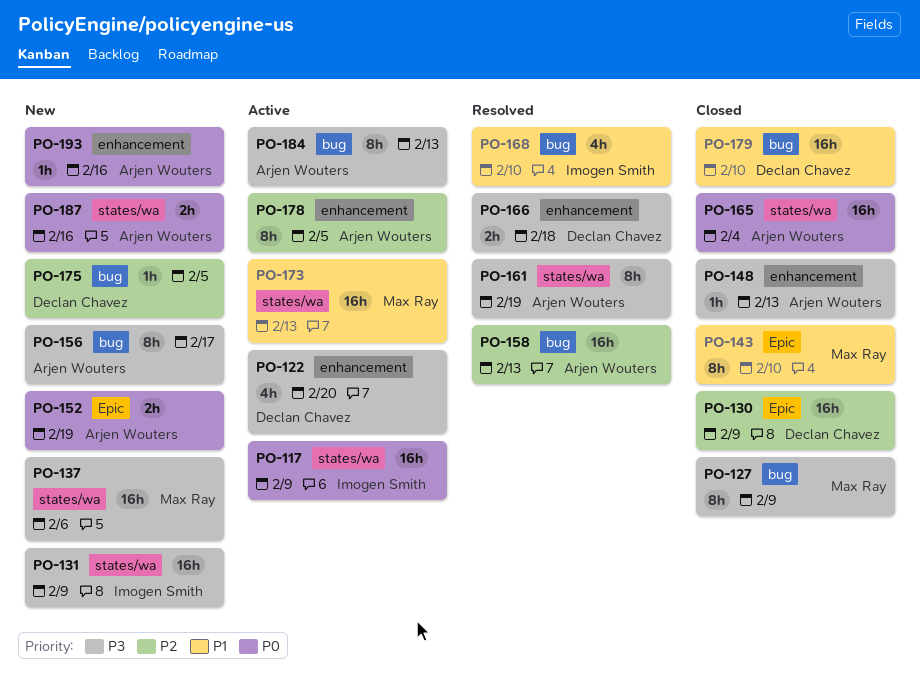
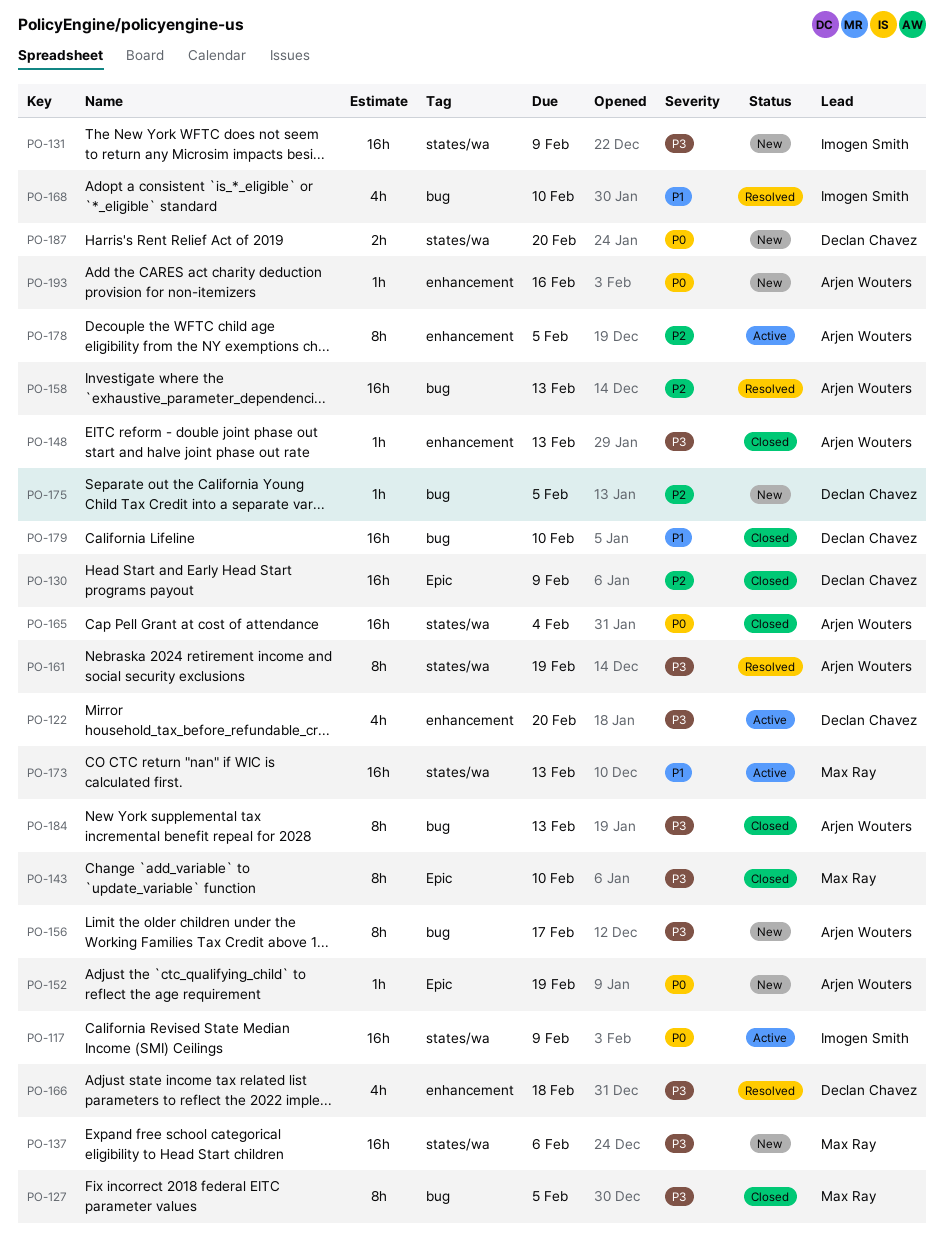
PO-127, due: Feb 9 -> Feb 5
PO-143, priority: P1 -> P3
PO-152, estimate: 2h -> 1h
PO-166, estimate: 2h -> 4h
PO-184, status: Active -> Closed
PO-187, owner: Arjen Wouters -> Declan Chavez
PO-187, due: Feb 16 -> Feb 20

